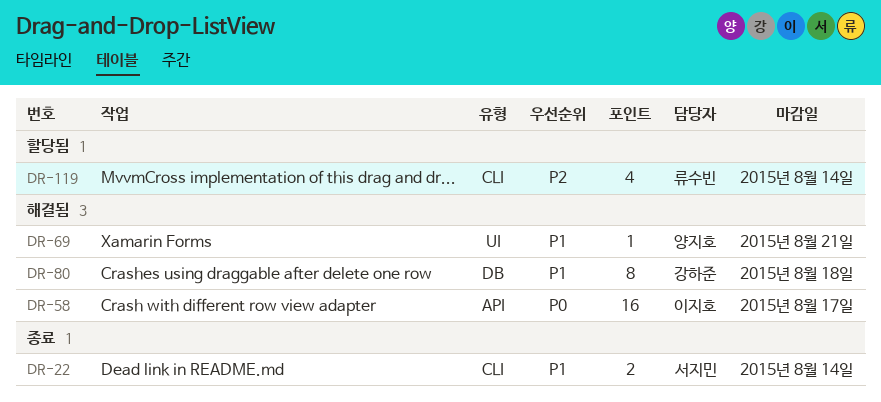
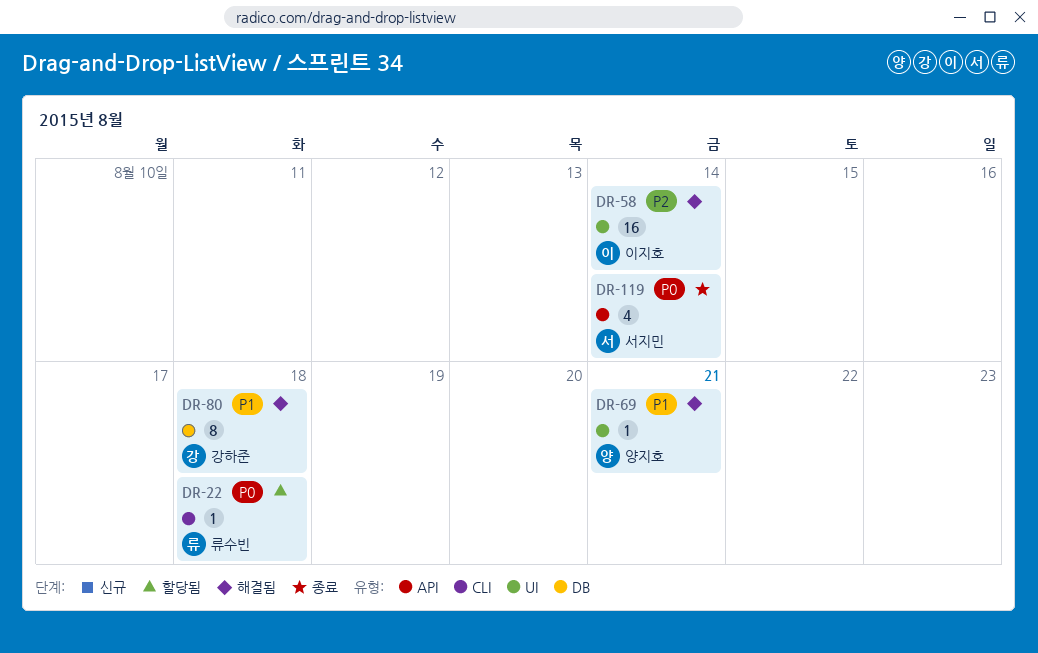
DR-22, status: 종료 -> 할당됨
DR-22, owner: 서지민 -> 류수빈
DR-22, priority: P1 -> P0
DR-22, estimate: 2 -> 1
DR-22, due: Aug 14 -> Aug 18
DR-58, priority: P0 -> P2
DR-58, label: API -> UI
DR-58, due: Aug 17 -> Aug 14
DR-119, status: 할당됨 -> 종료
DR-119, owner: 류수빈 -> 서지민
DR-119, priority: P2 -> P0
DR-119, label: CLI -> API

